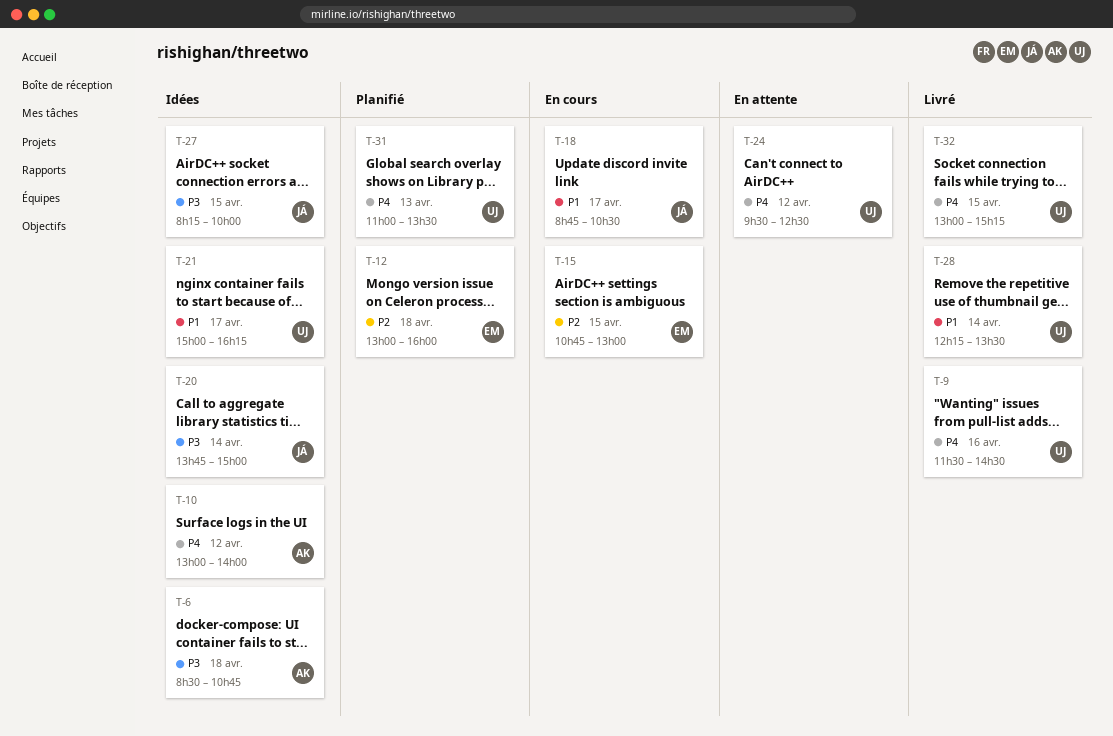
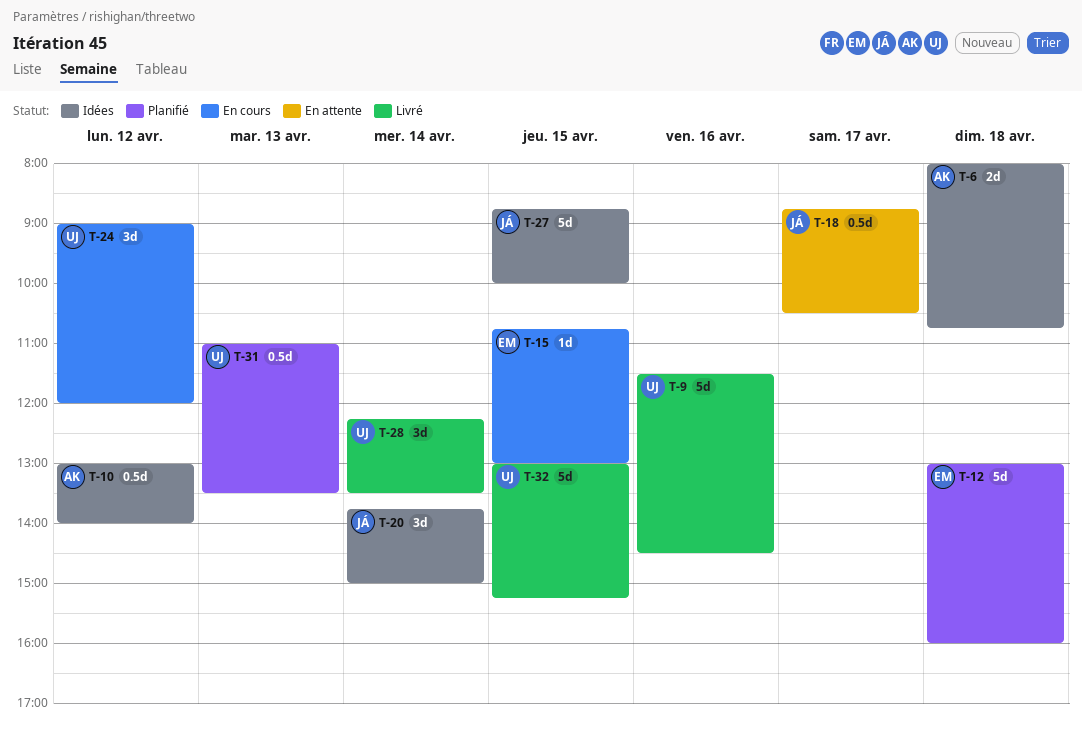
T-6, begins: 08:30 -> 08:00
T-18, status: En cours -> En attente
T-21: present -> none
T-24, status: En attente -> En cours
T-24, begins: 09:30 -> 09:00
T-24, ends: 12:30 -> 12:00
T-27, begins: 08:15 -> 08:45

